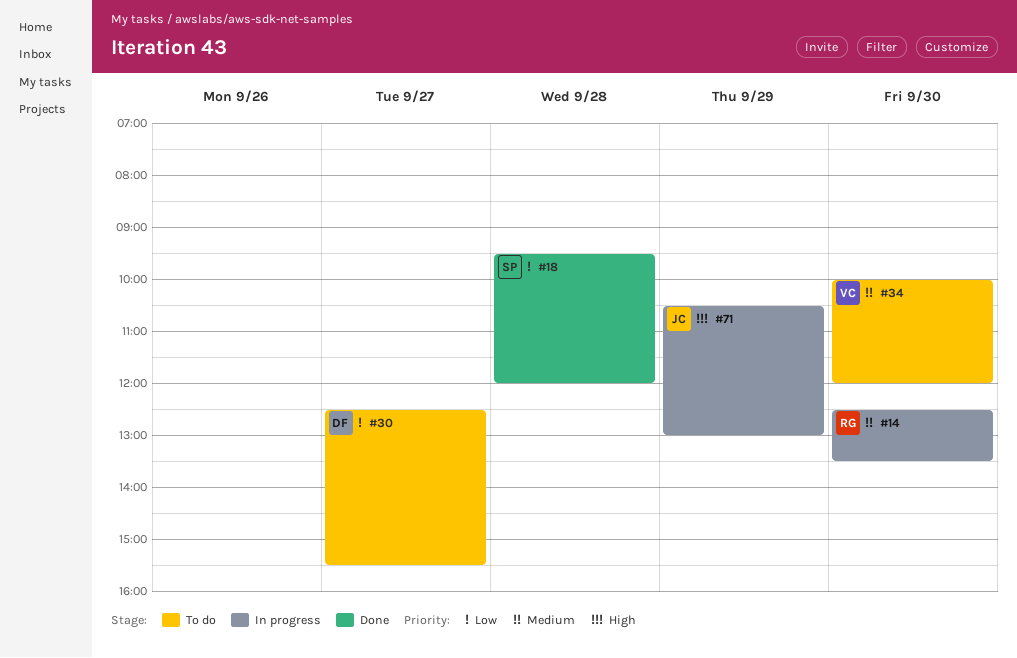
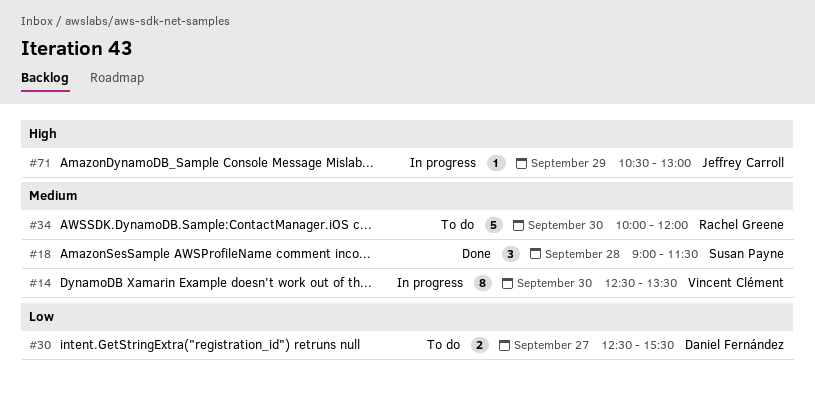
#14, owner: Rachel Greene -> Vincent Clément
#18, priority: Low -> Medium
#18, begins: 09:30 -> 09:00
#18, ends: 12:00 -> 11:30
#34, owner: Vincent Clément -> Rachel Greene

